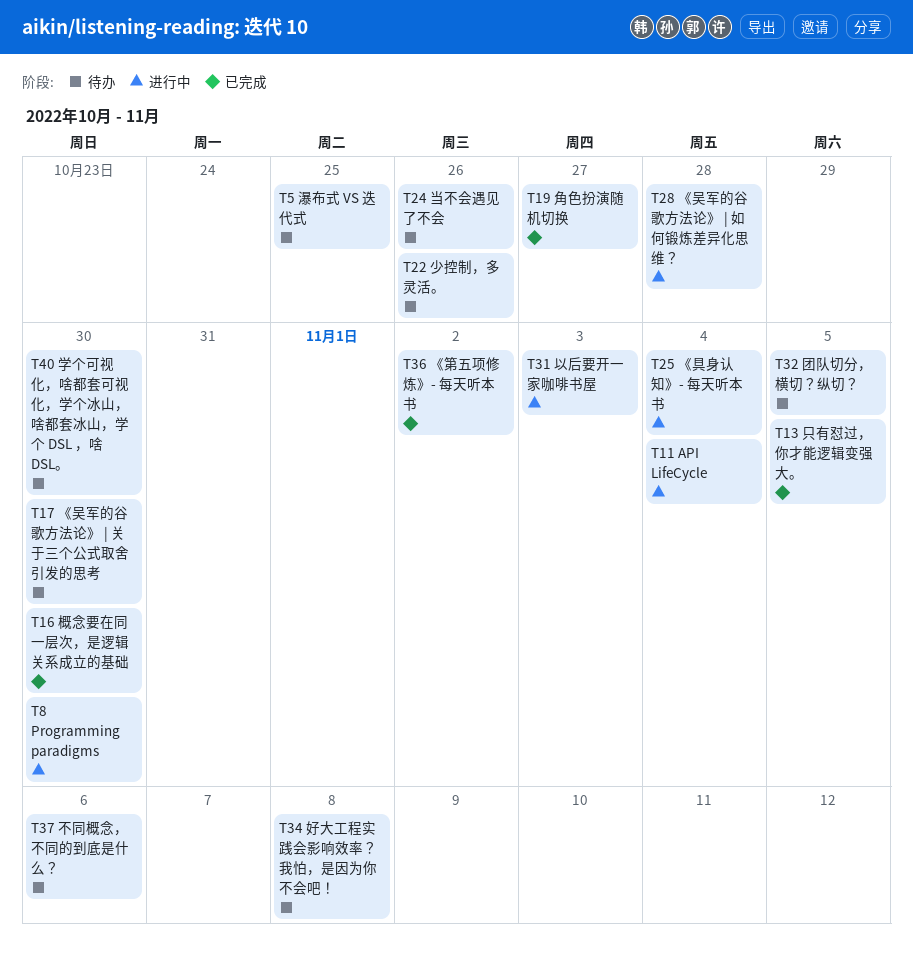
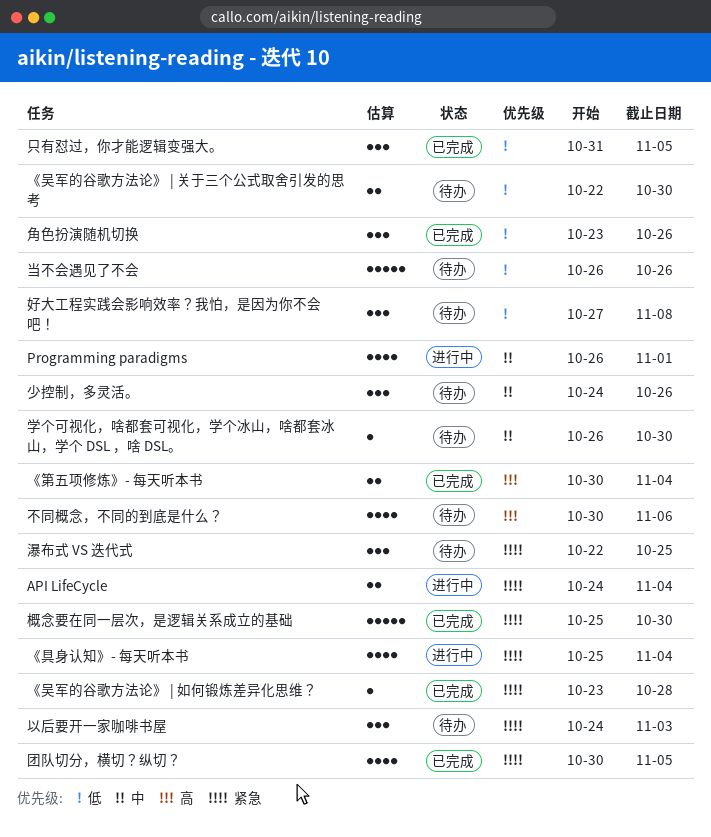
Programming paradigms, due: Oct 30 -> Nov 1
《吴军的谷歌方法论》 | 如何锻炼差异化思维？, status: 进行中 -> 已完成
《第五项修炼》- 每天听本书, due: Nov 2 -> Nov 4
以后要开一家咖啡书屋, status: 进行中 -> 待办
团队切分，横切？纵切？, status: 待办 -> 已完成
角色扮演随机切换, due: Oct 27 -> Oct 26

